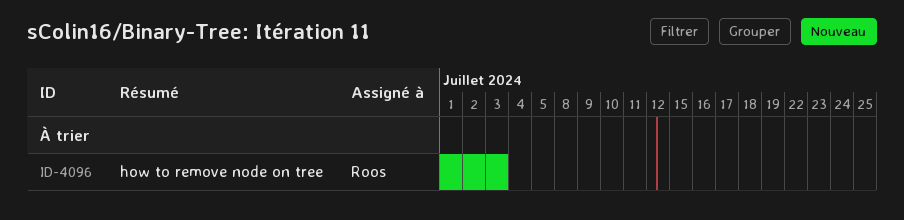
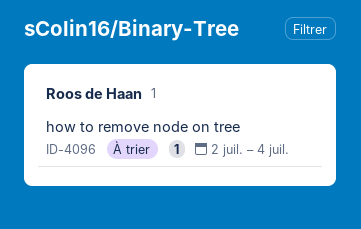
ID-4096, start: Jul 1 -> Jul 2
ID-4096, due: Jul 3 -> Jul 4

